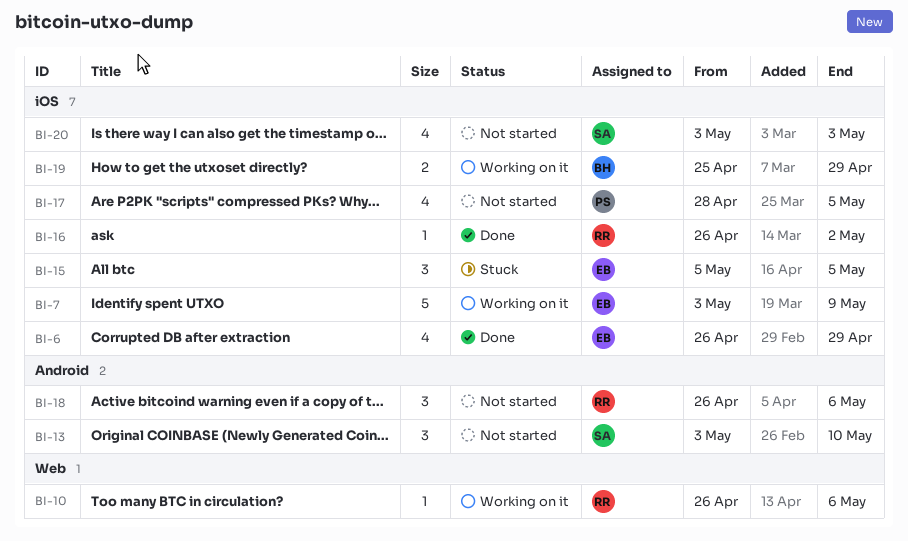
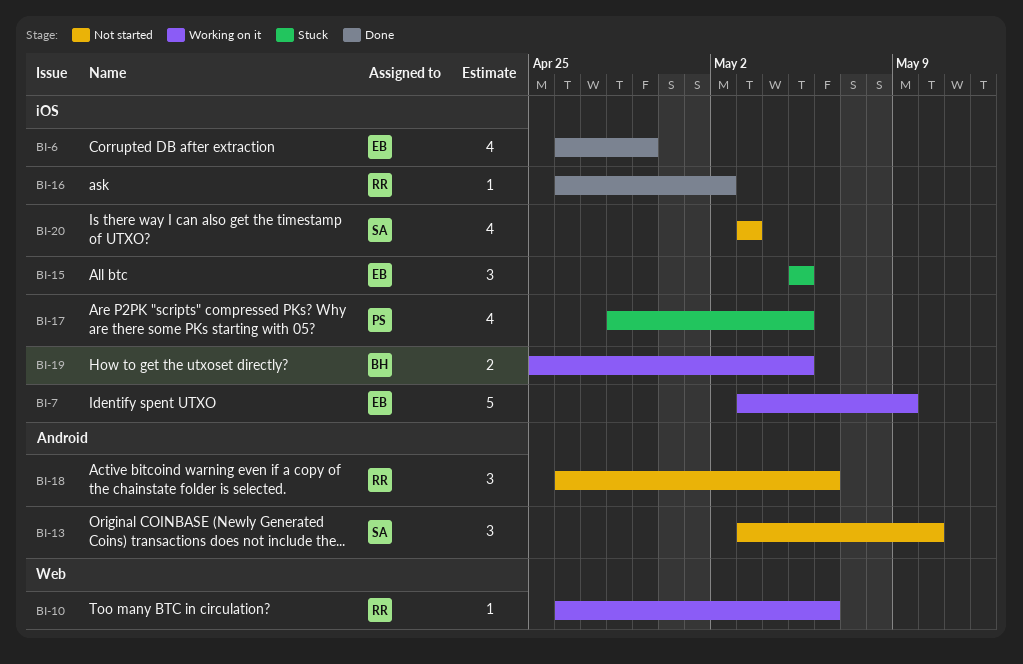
BI-17, status: Not started -> Stuck
BI-19, due: Apr 29 -> May 5

